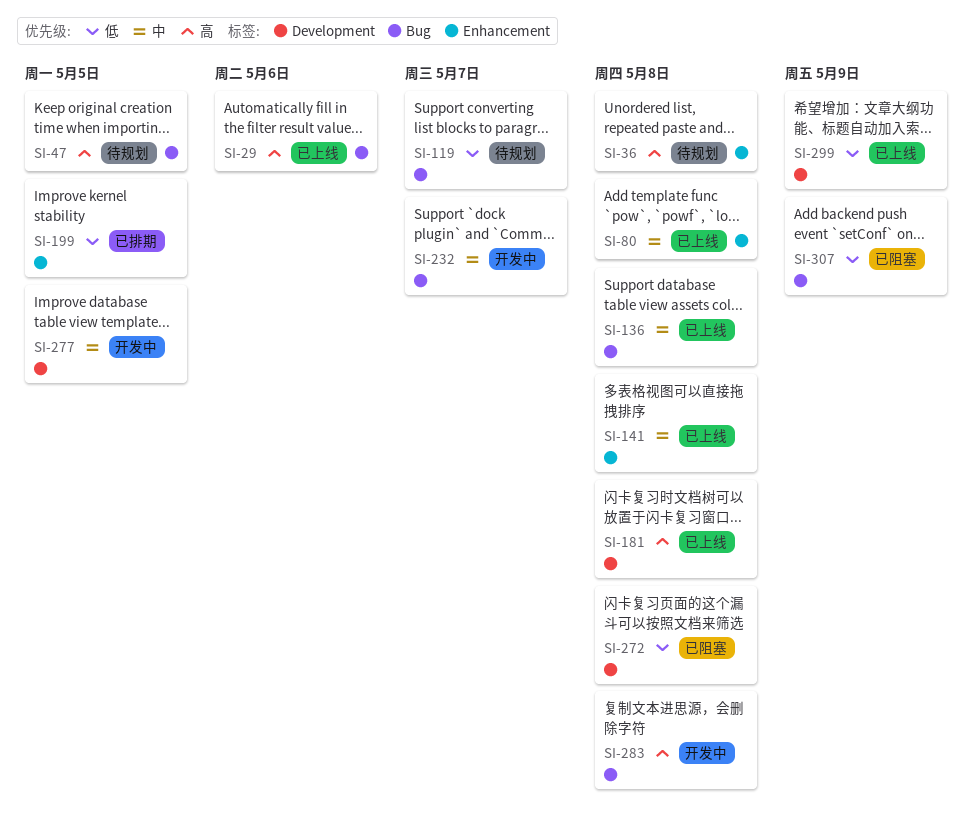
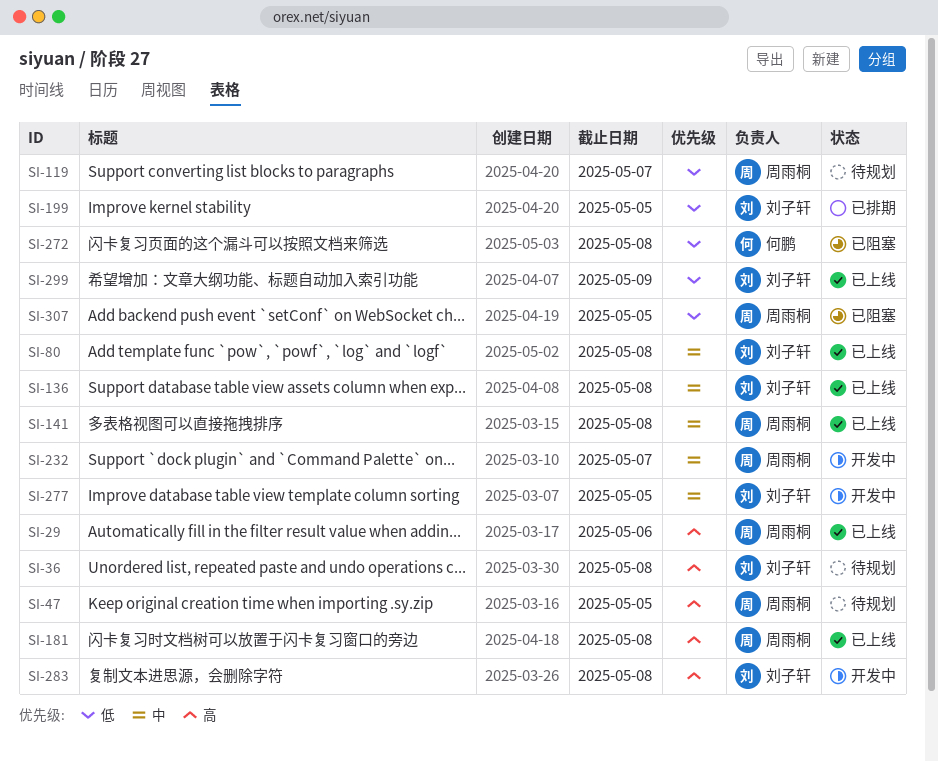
SI-307, due: May 9 -> May 5

